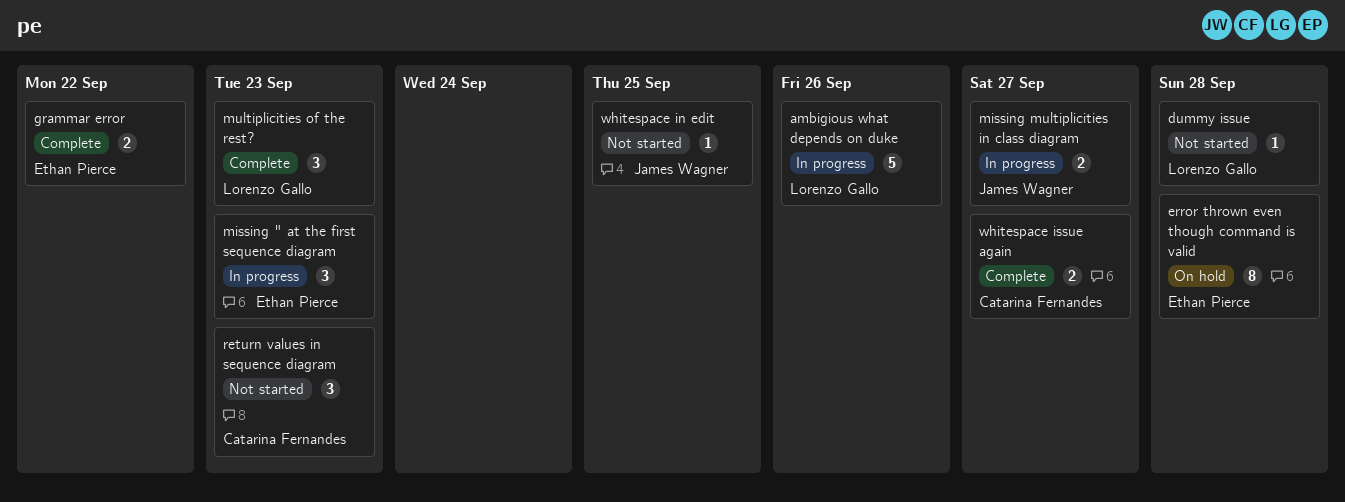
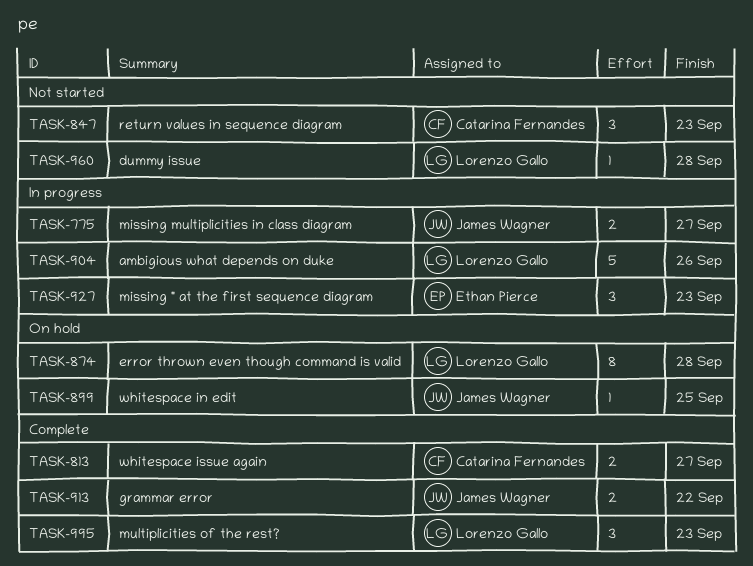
error thrown even though command is valid, owner: Ethan Pierce -> Lorenzo Gallo
grammar error, owner: Ethan Pierce -> James Wagner
whitespace in edit, status: Not started -> On hold

